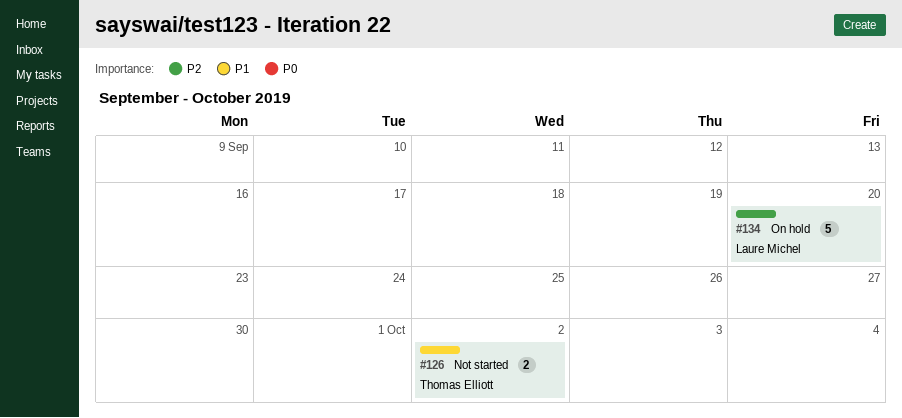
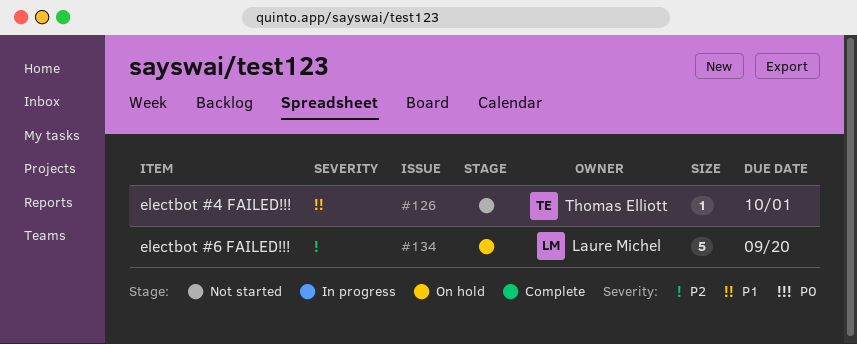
#126, estimate: 2 -> 1
#126, due: Oct 2 -> Oct 1

